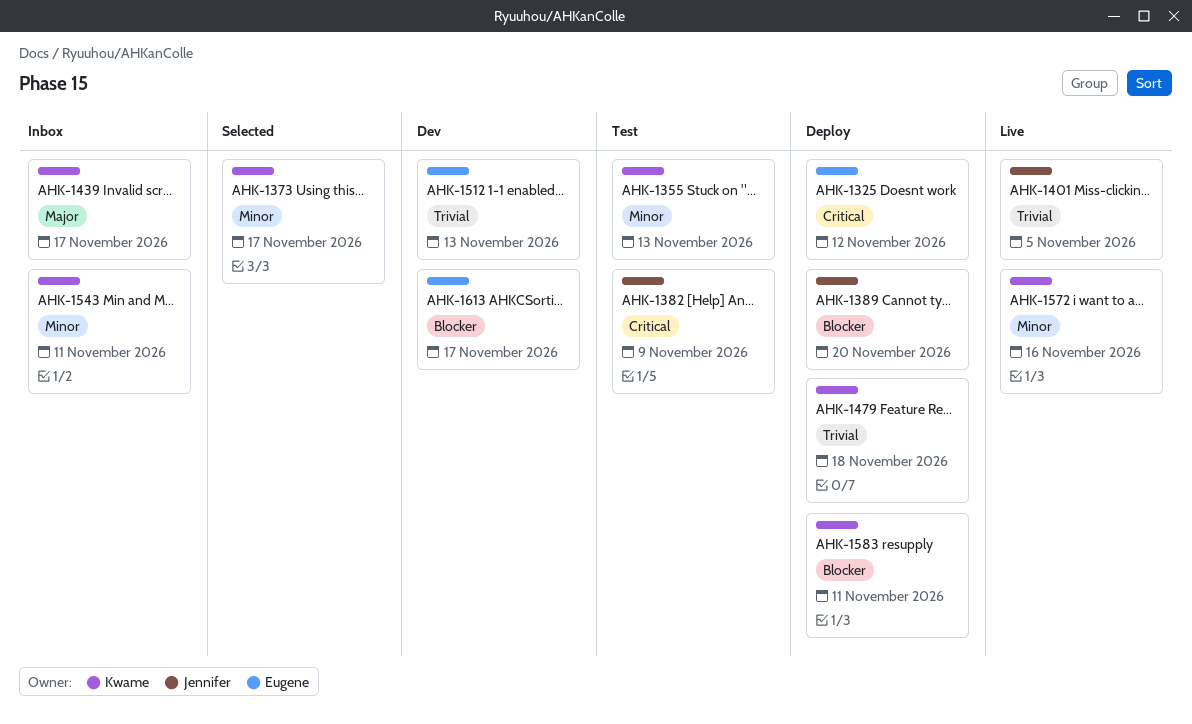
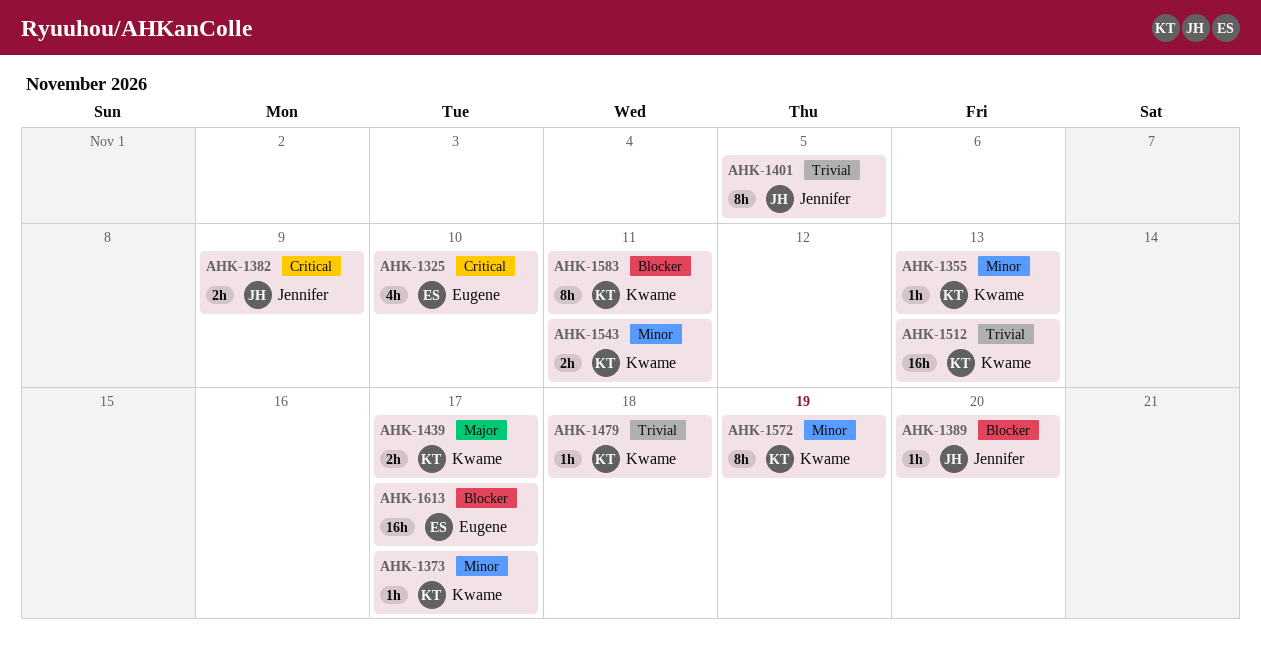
AHK-1325, due: Nov 12 -> Nov 10
AHK-1512, owner: Eugene -> Kwame
AHK-1572, due: Nov 16 -> Nov 19

